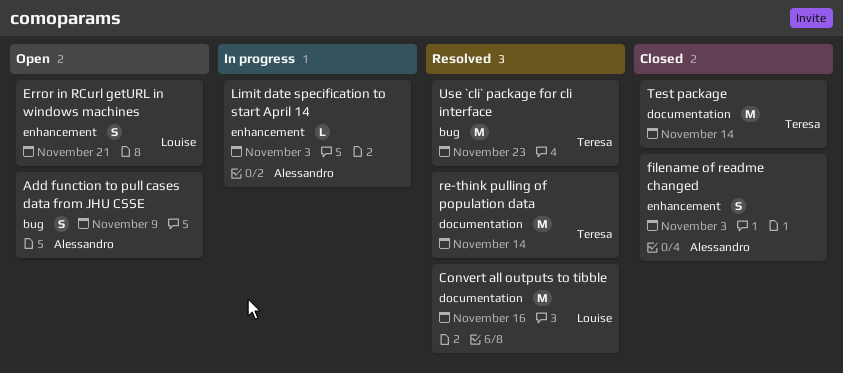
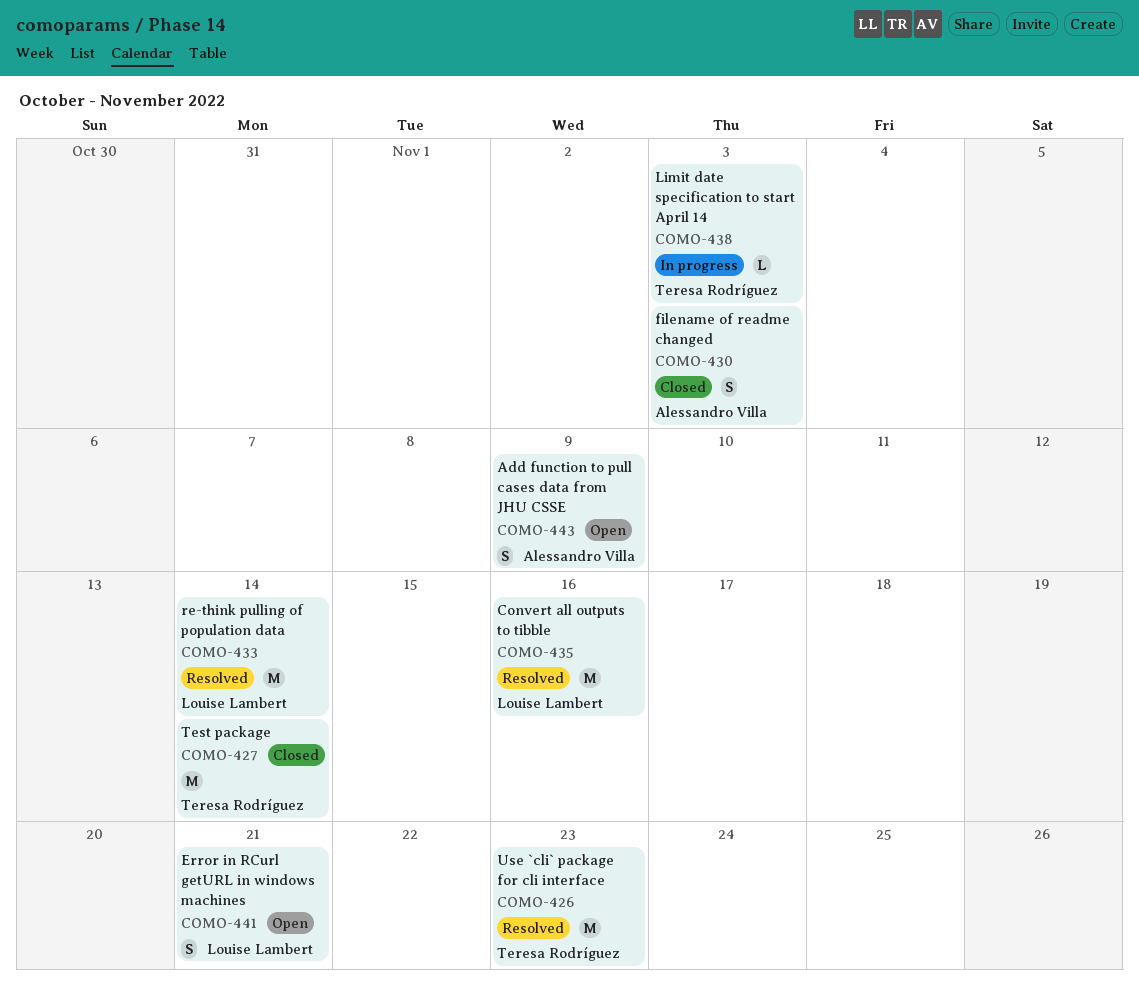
Limit date specification to start April 14, owner: Alessandro Villa -> Teresa Rodríguez
re-think pulling of population data, owner: Teresa Rodríguez -> Louise Lambert

